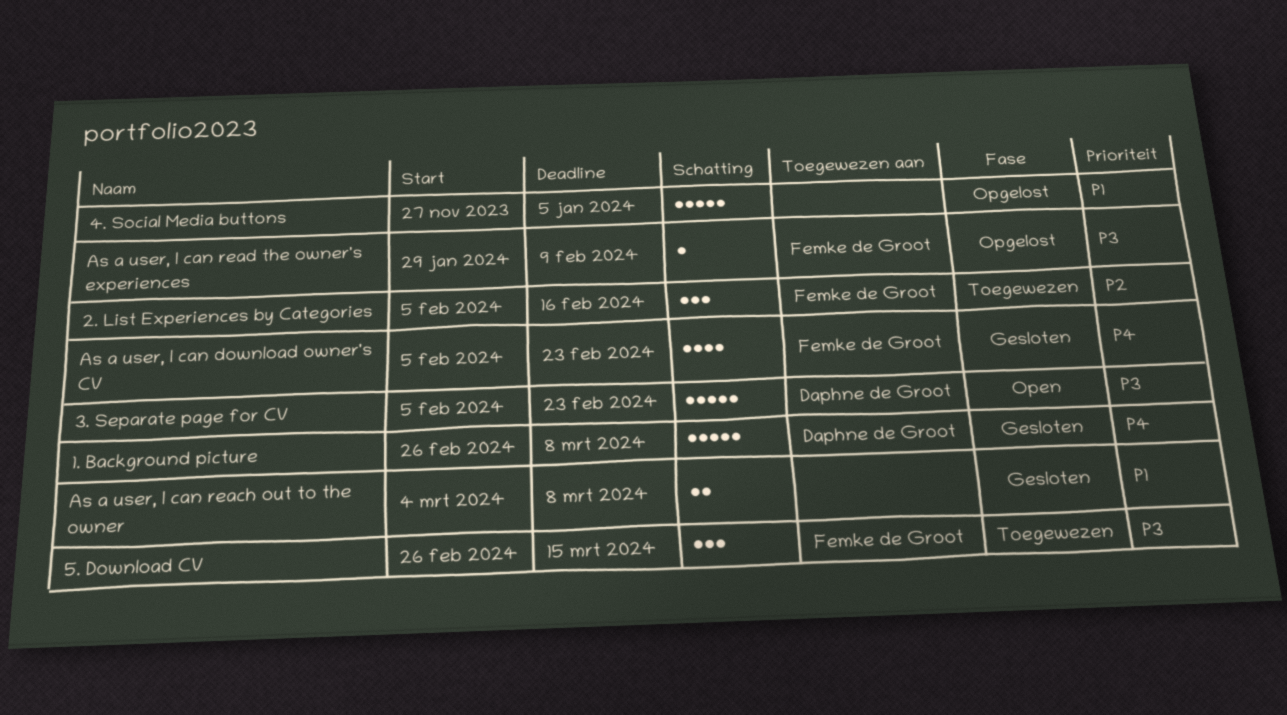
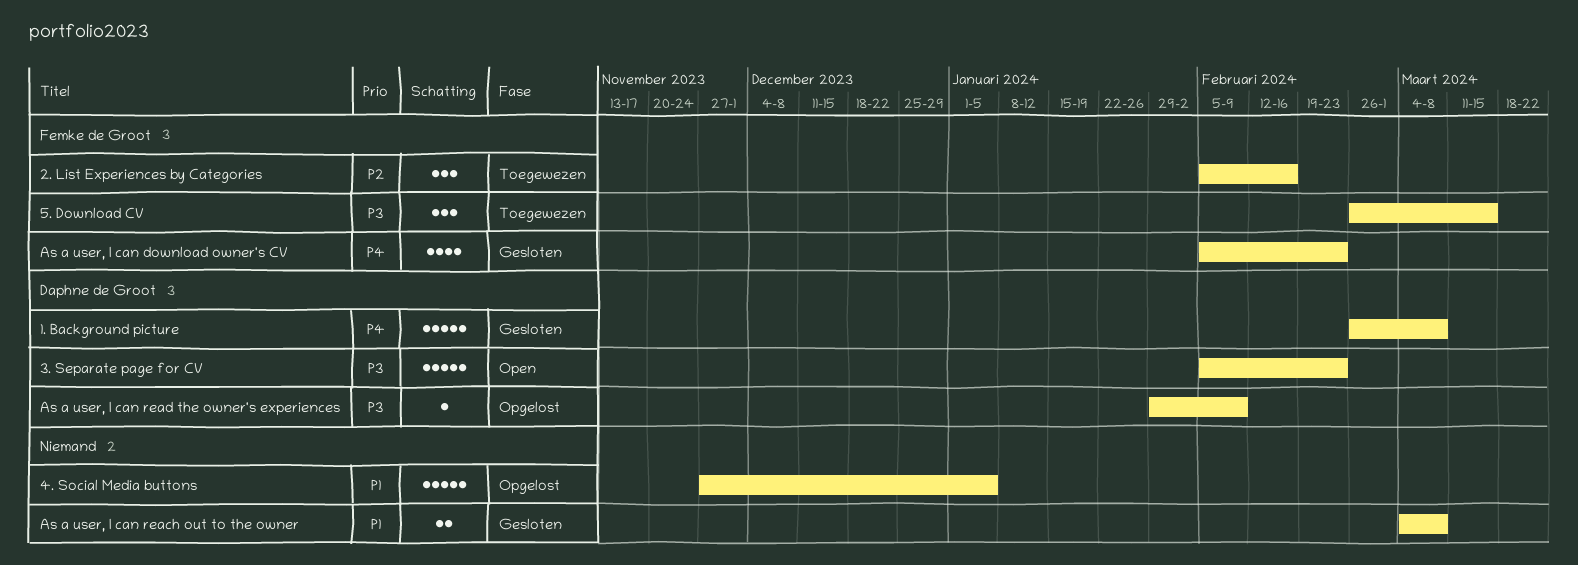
As a user, I can read the owner's experiences, owner: Femke de Groot -> Daphne de Groot

